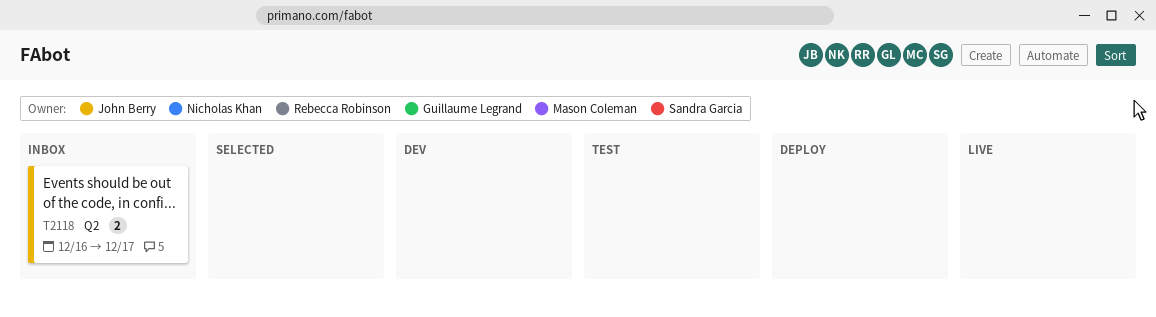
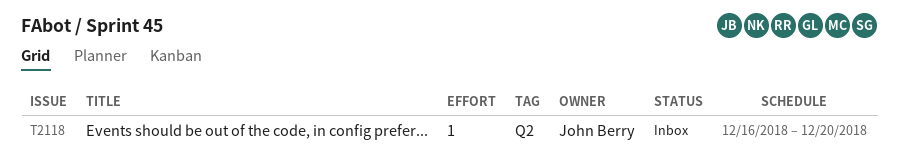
T2118, estimate: 2 -> 1
T2118, due: Dec 17 -> Dec 20

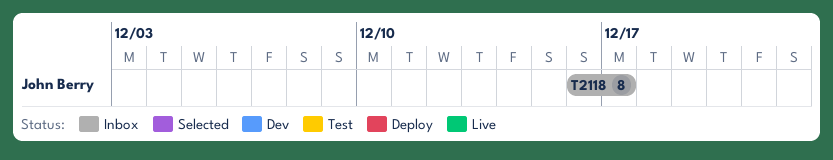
T2118, estimate: 1 -> 8
T2118, due: Dec 20 -> Dec 17

